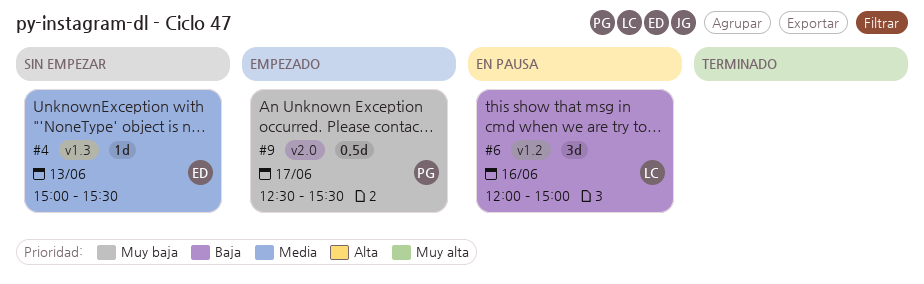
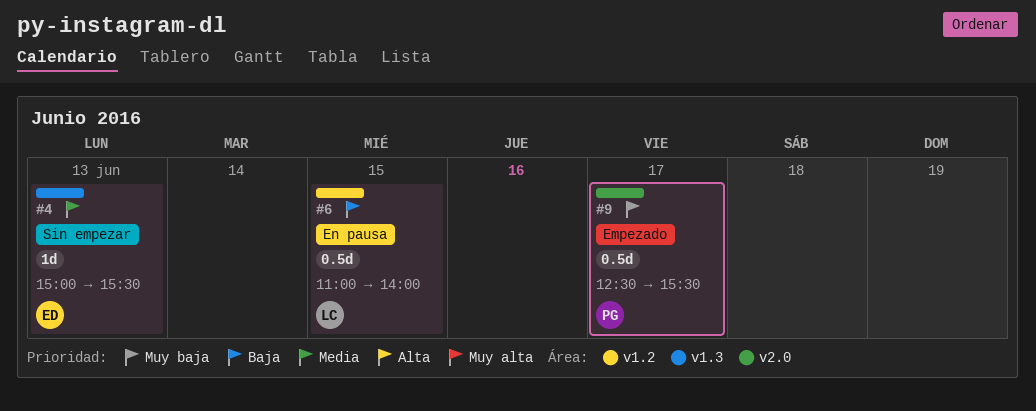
#6, estimate: 3d -> 0.5d
#6, day: Jun 16 -> Jun 15
#6, begins: 12:00 -> 11:00
#6, ends: 15:00 -> 14:00

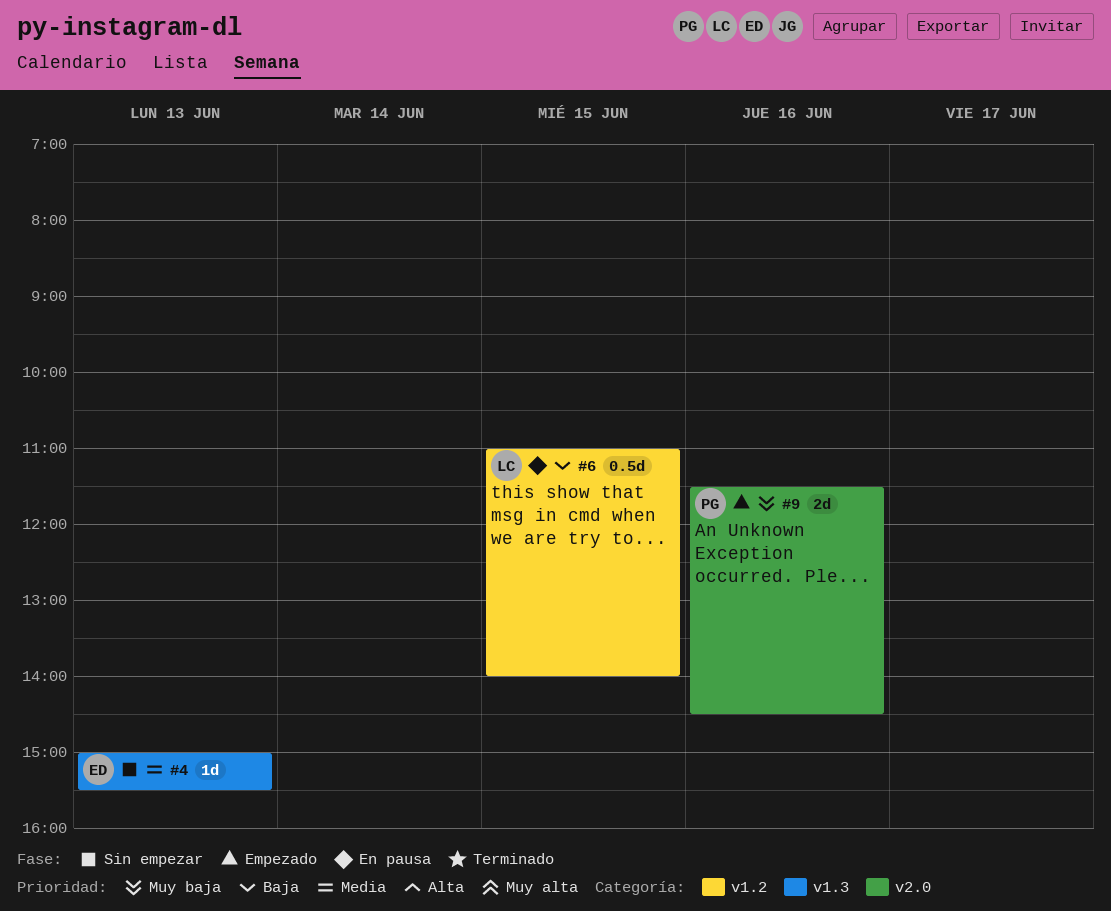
#9, estimate: 0.5d -> 2d
#9, day: Jun 17 -> Jun 16
#9, begins: 12:30 -> 11:30
#9, ends: 15:30 -> 14:30

